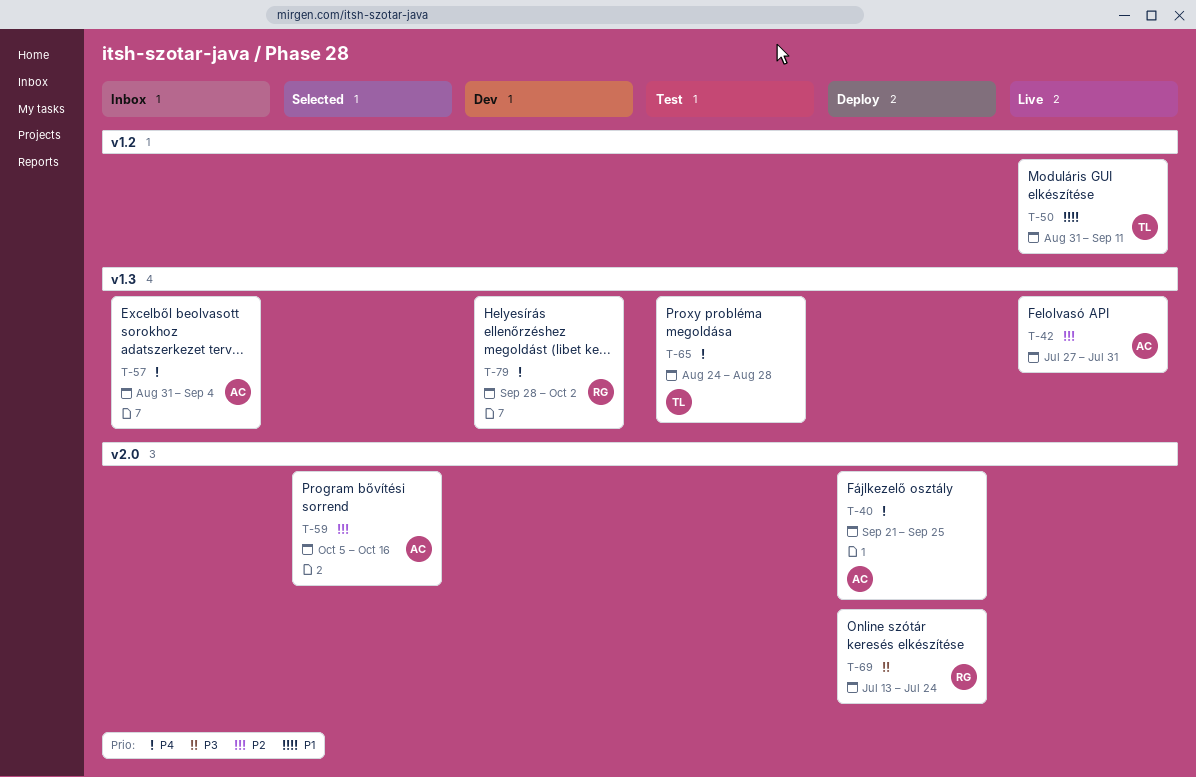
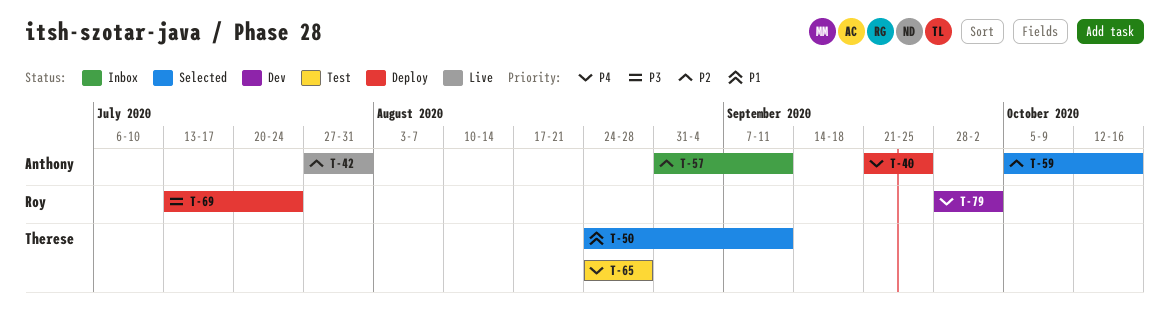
T-50, status: Live -> Selected
T-50, start: Aug 31 -> Aug 24
T-57, priority: P4 -> P2
T-57, due: Sep 4 -> Sep 11

